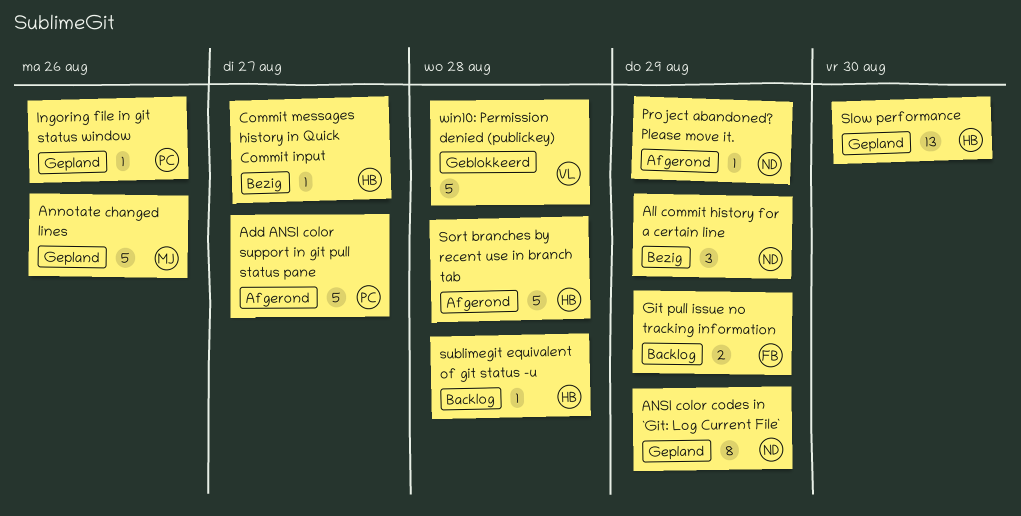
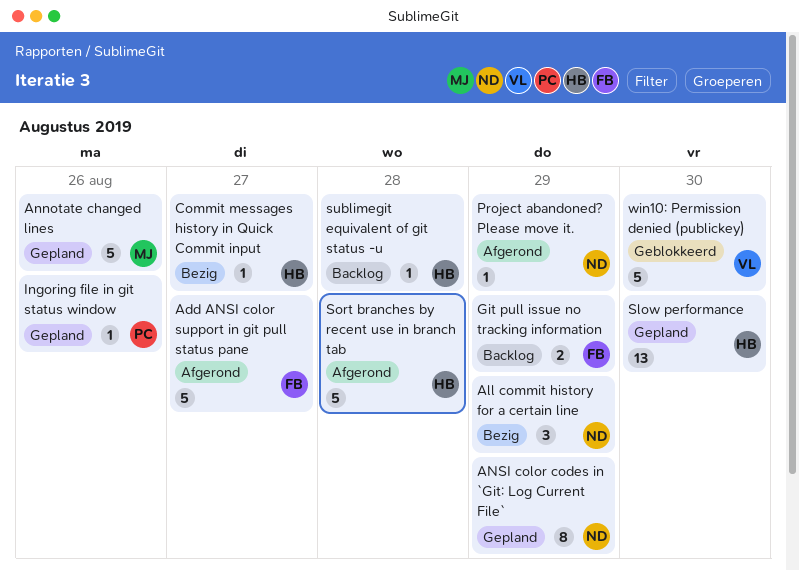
Add ANSI color support in git pull status pane, owner: PC -> FB
win10: Permission denied (publickey), due: Aug 28 -> Aug 30

